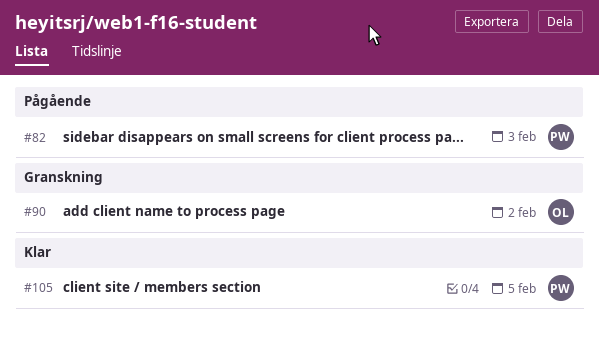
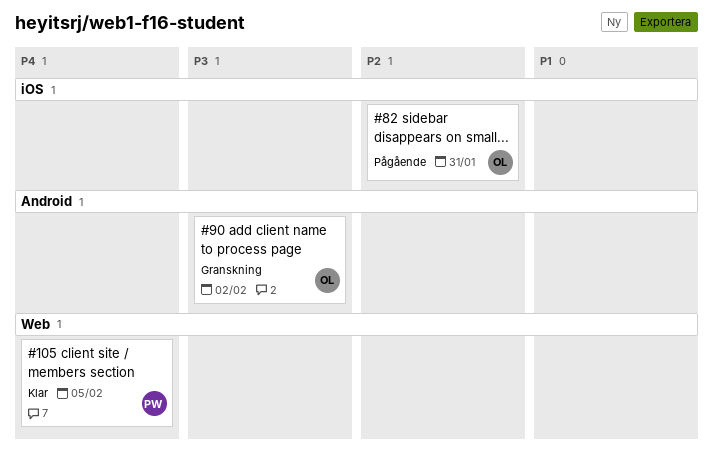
#82, owner: PW -> OL
#82, due: Feb 3 -> Jan 31

